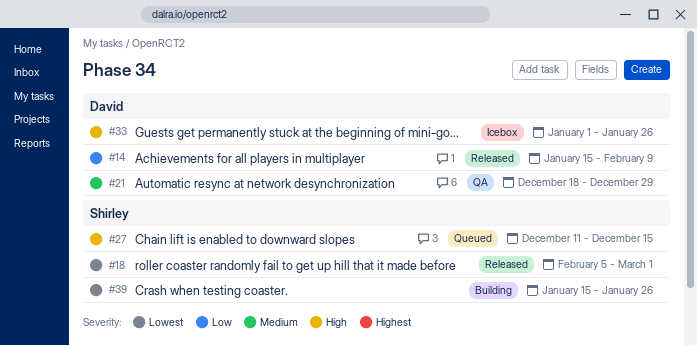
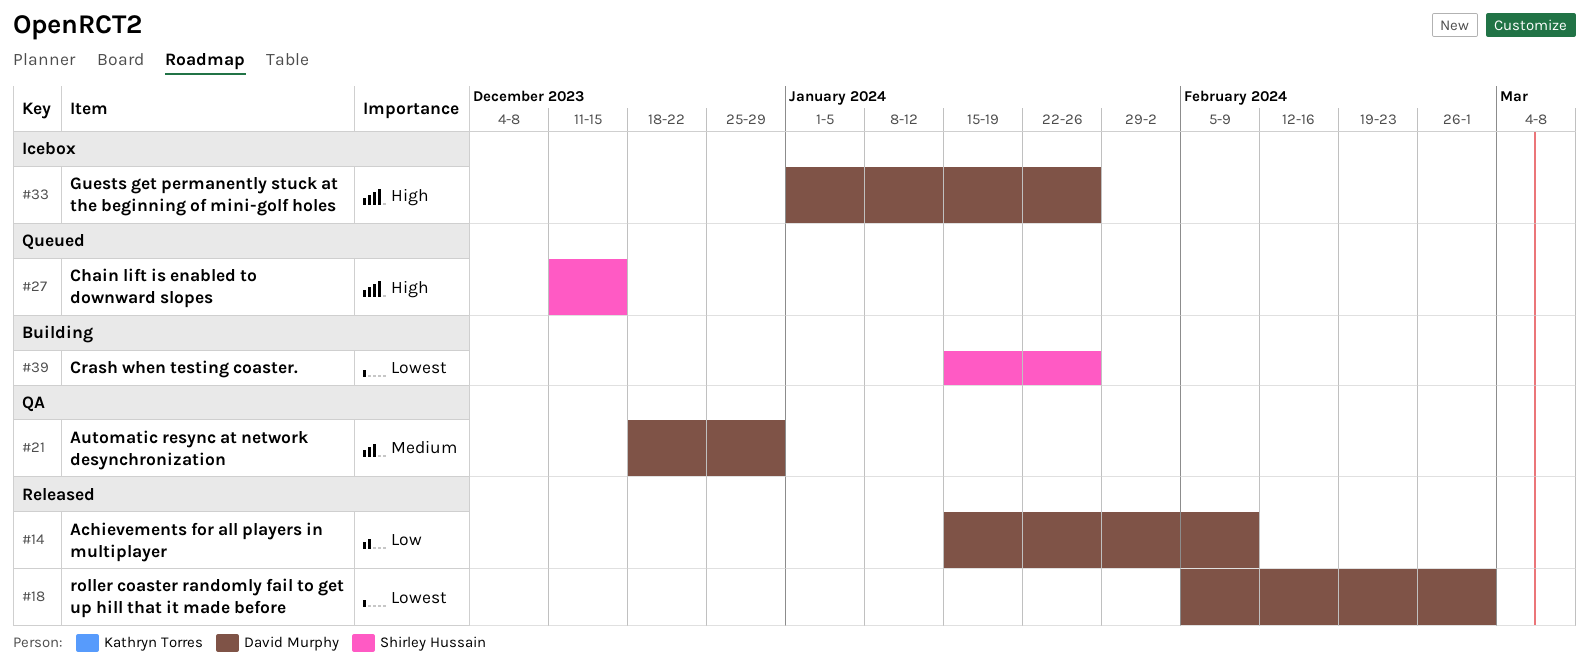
#18, owner: Shirley Hussain -> David Murphy

